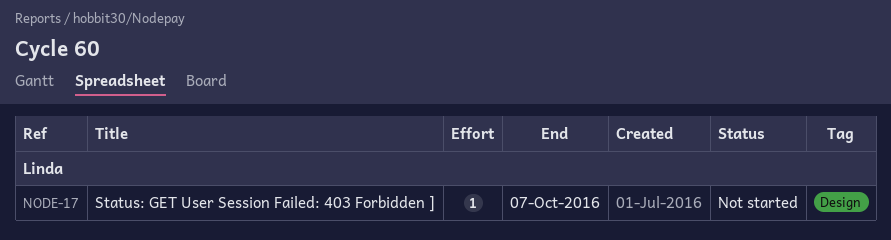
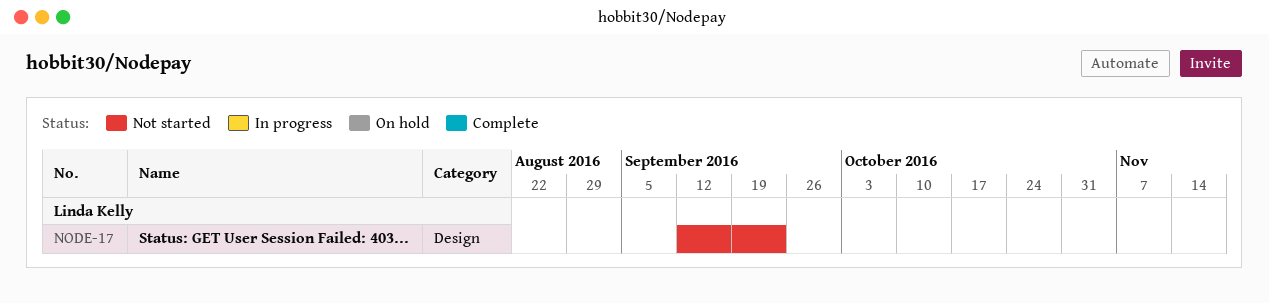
NODE-17, due: Oct 7 -> Sep 23

